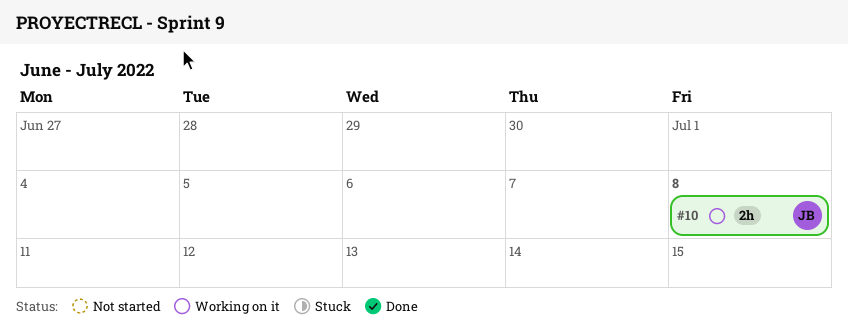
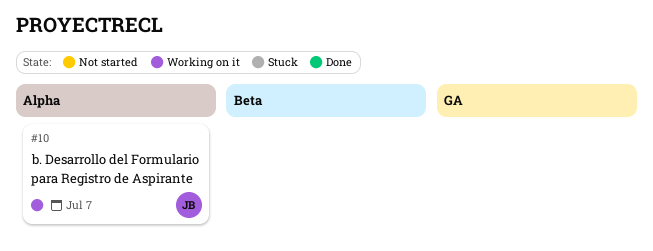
#10, due: Jul 8 -> Jul 7

